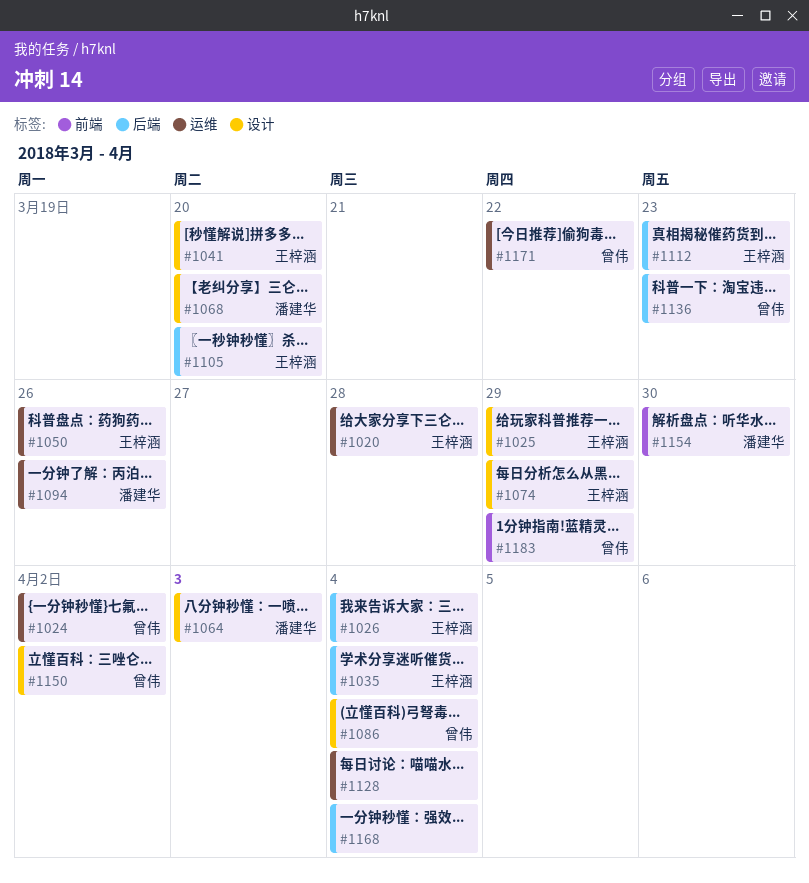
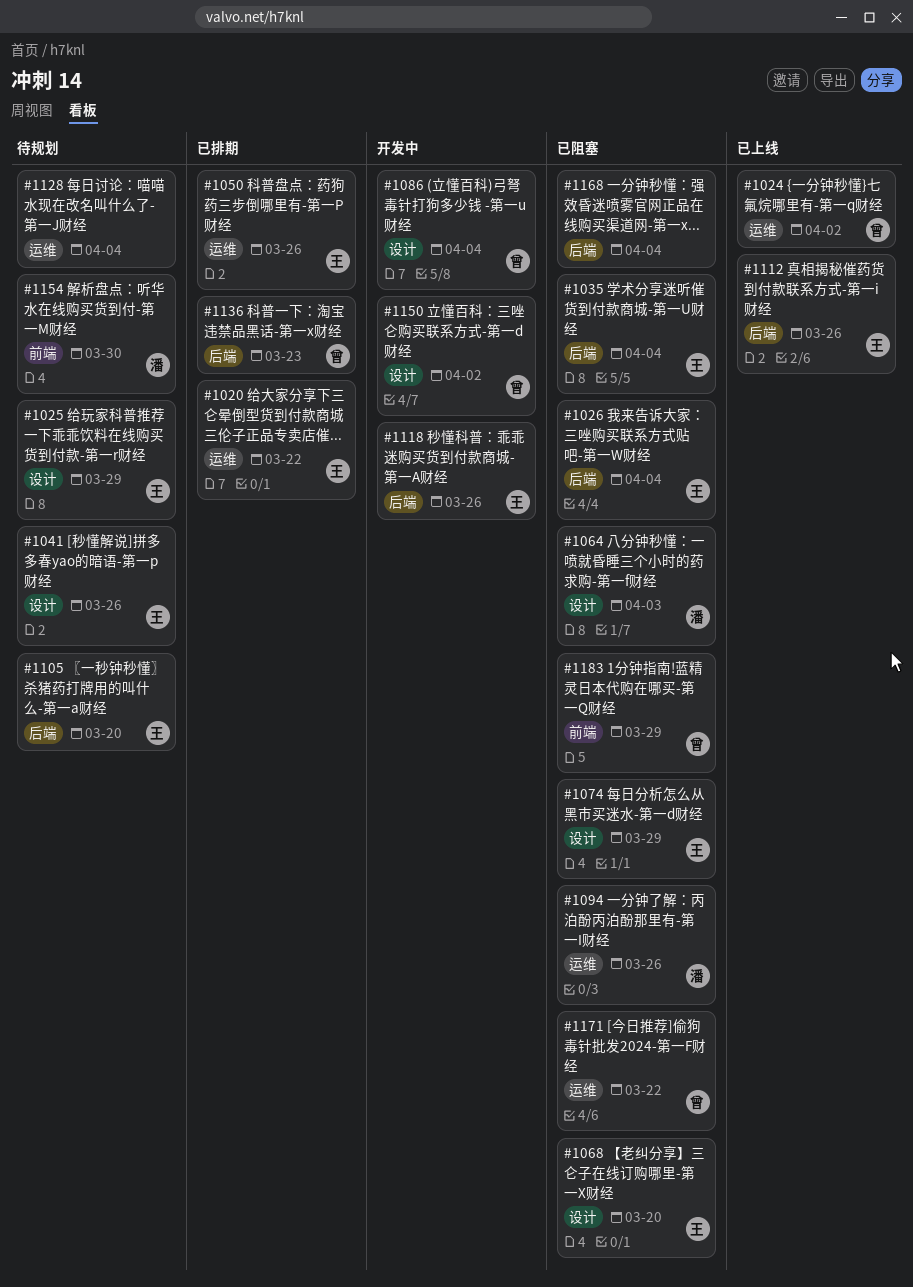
#1020, due: Mar 28 -> Mar 22
#1041, due: Mar 20 -> Mar 26
#1068, owner: 潘建华 -> 王梓涵
#1112, due: Mar 23 -> Mar 26
#1118: none -> present

